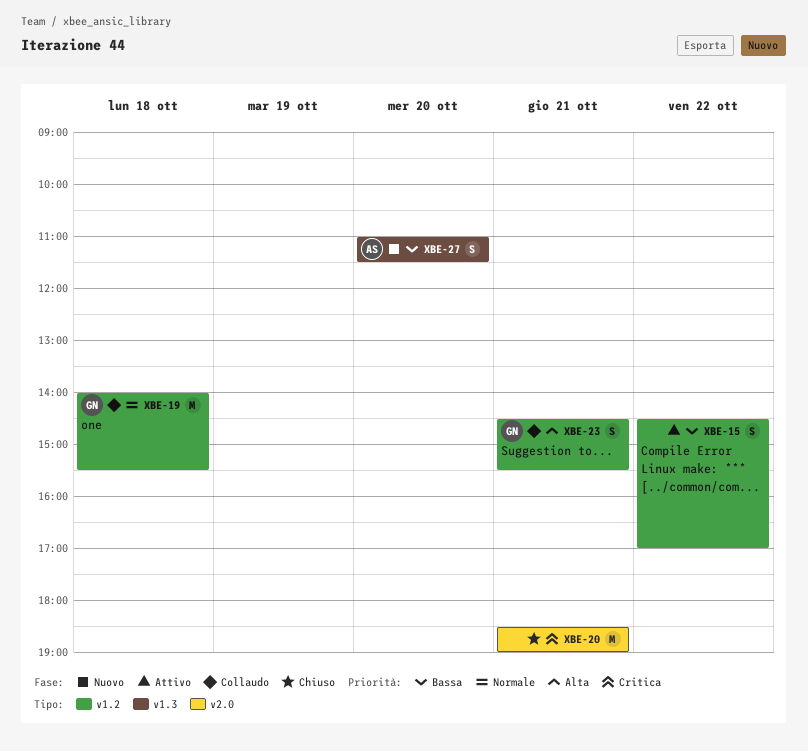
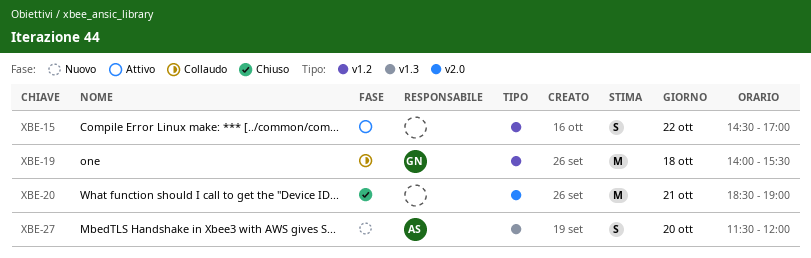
XBE-23: present -> none
XBE-27, begins: 11:00 -> 11:30
XBE-27, ends: 11:30 -> 12:00

